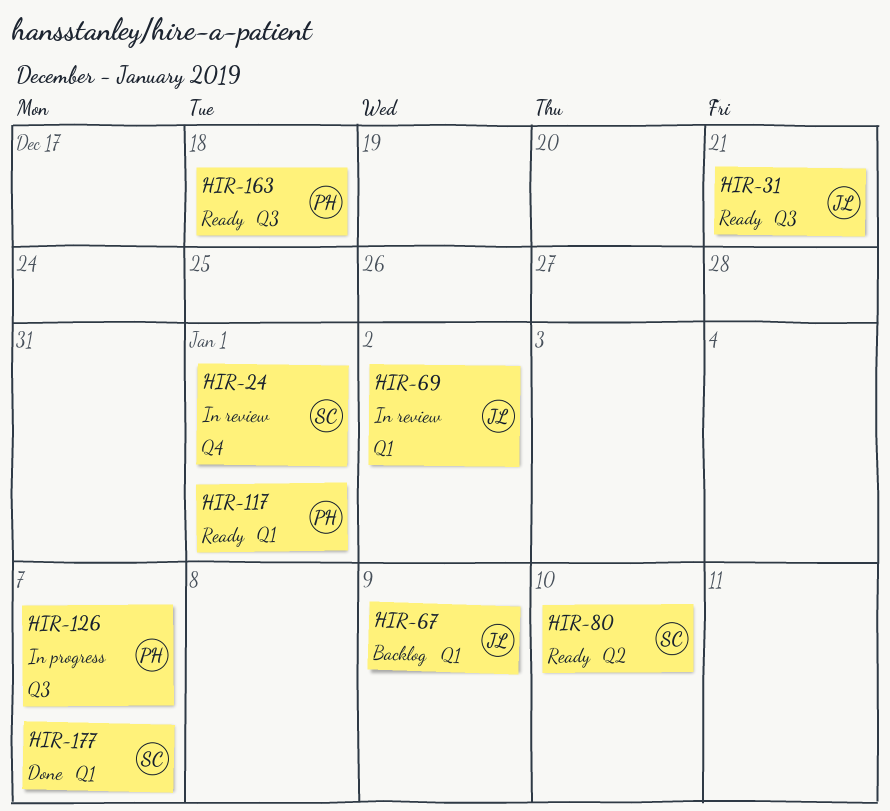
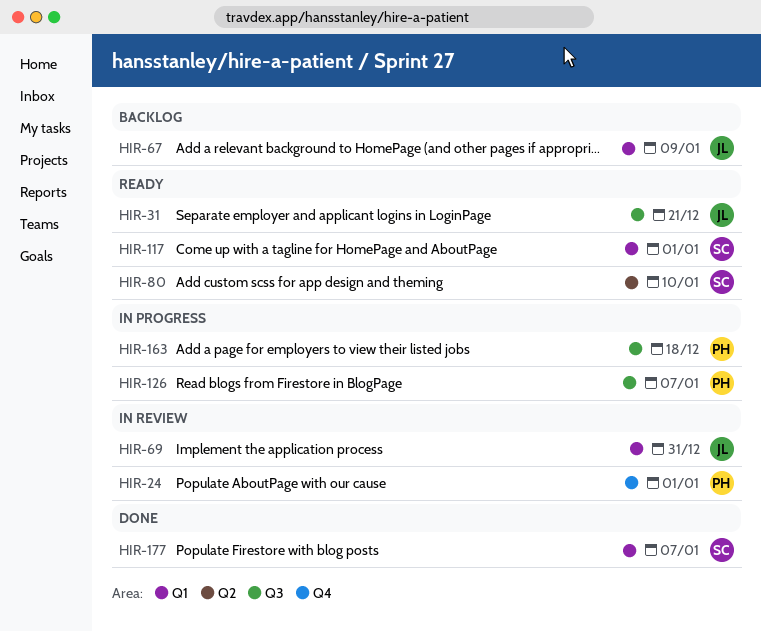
HIR-24, owner: SC -> PH
HIR-69, due: Jan 2 -> Dec 31
HIR-117, owner: PH -> SC
HIR-163, status: Ready -> In progress

